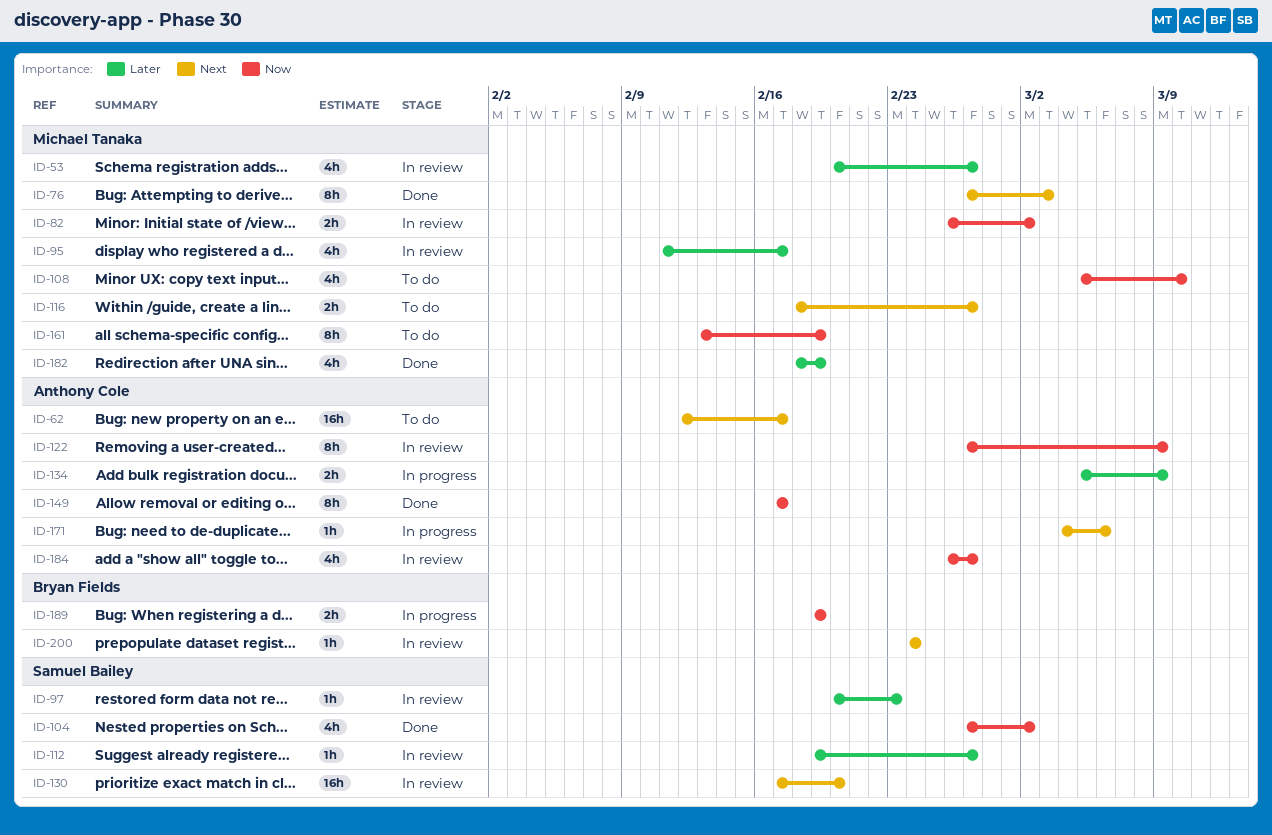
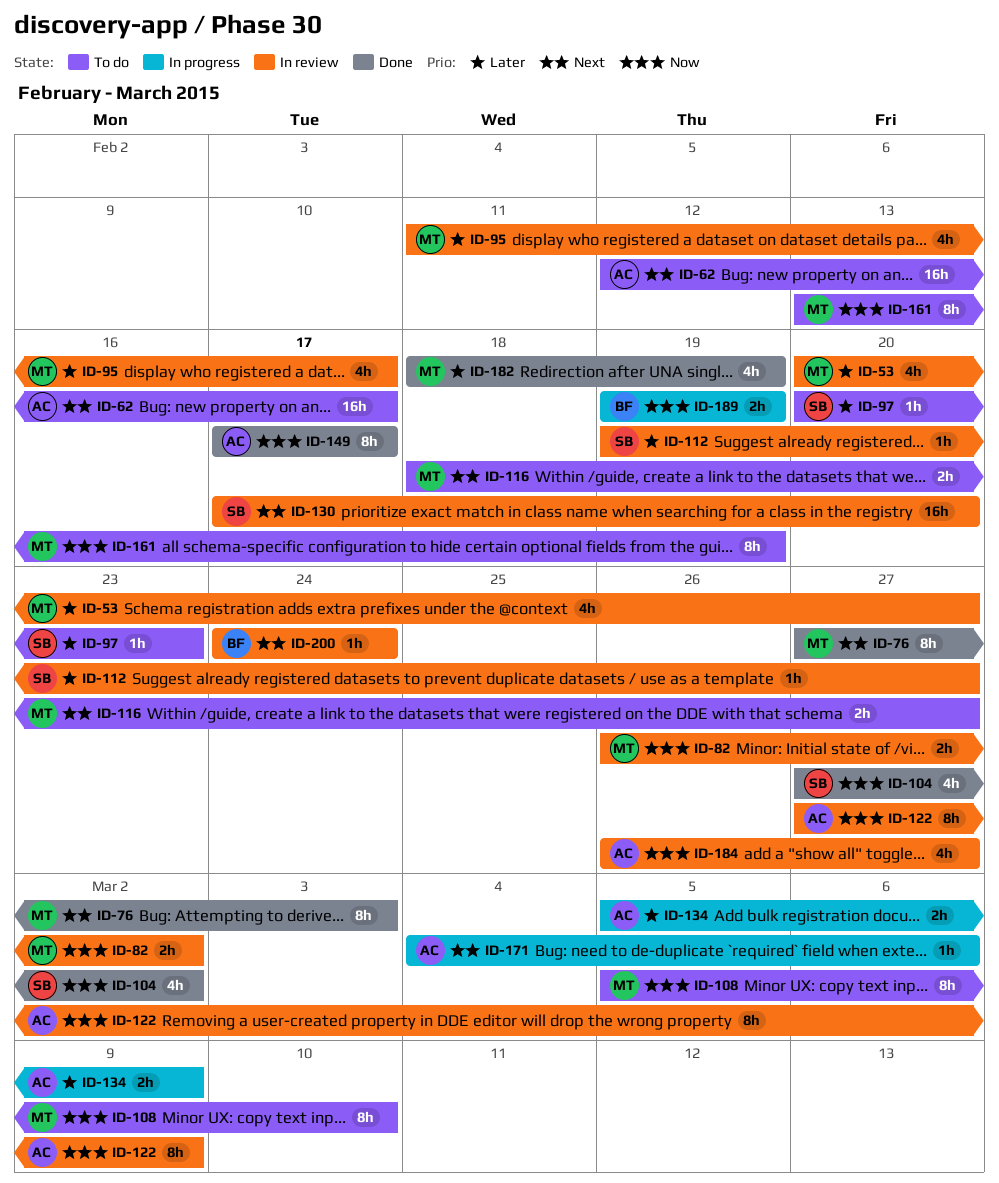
ID-97, status: In review -> To do
ID-108, estimate: 4h -> 8h

